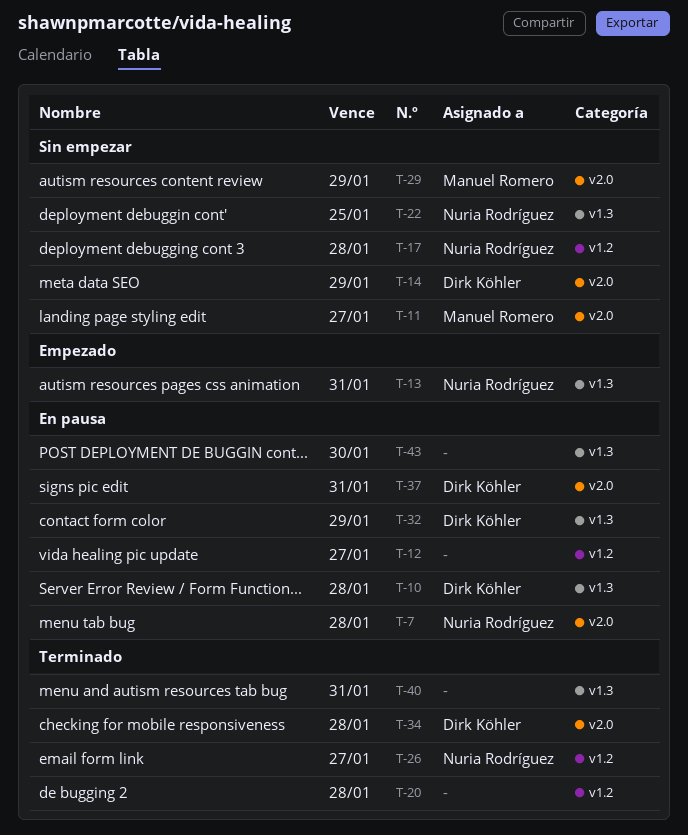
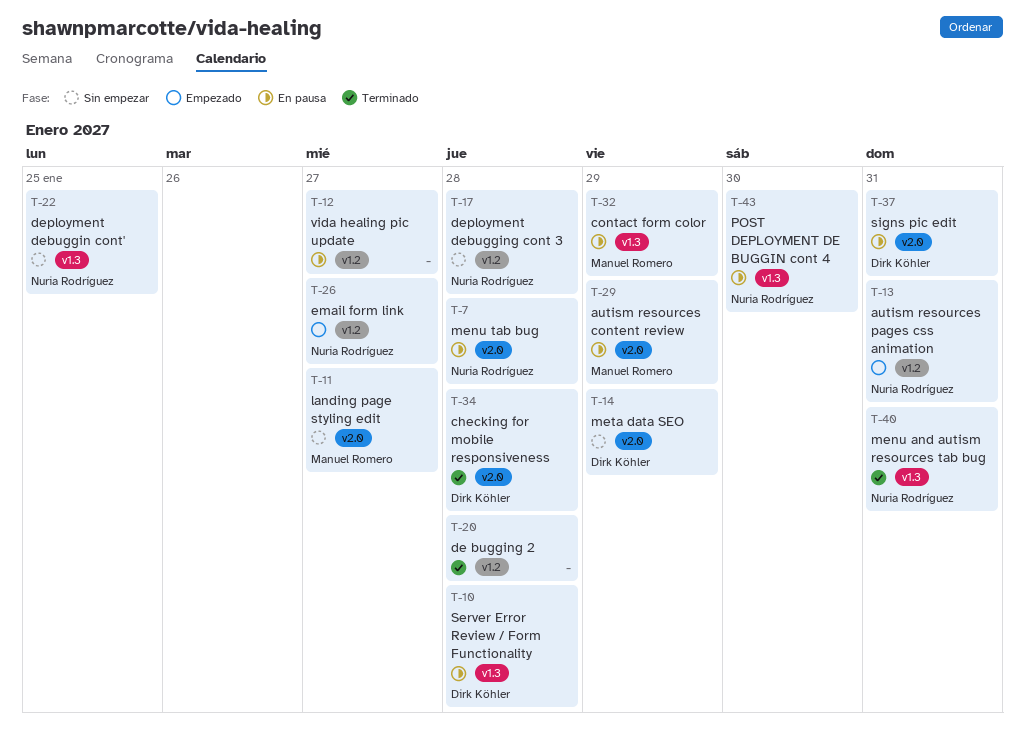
T-13, label: v1.3 -> v1.2
T-26, status: Terminado -> Empezado
T-29, status: Sin empezar -> En pausa
T-32, owner: Dirk Köhler -> Manuel Romero
T-40, owner: none -> Nuria Rodríguez
T-43, owner: none -> Nuria Rodríguez

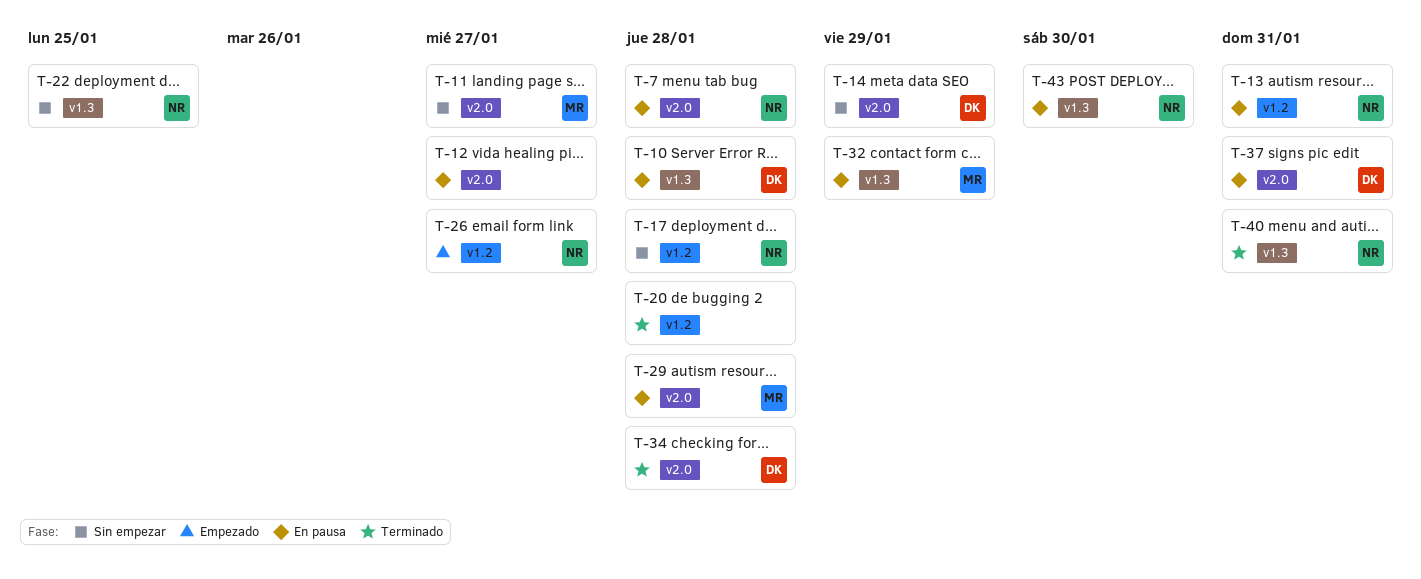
T-12, label: v1.2 -> v2.0
T-13, status: Empezado -> En pausa
T-29, due: Jan 29 -> Jan 28

